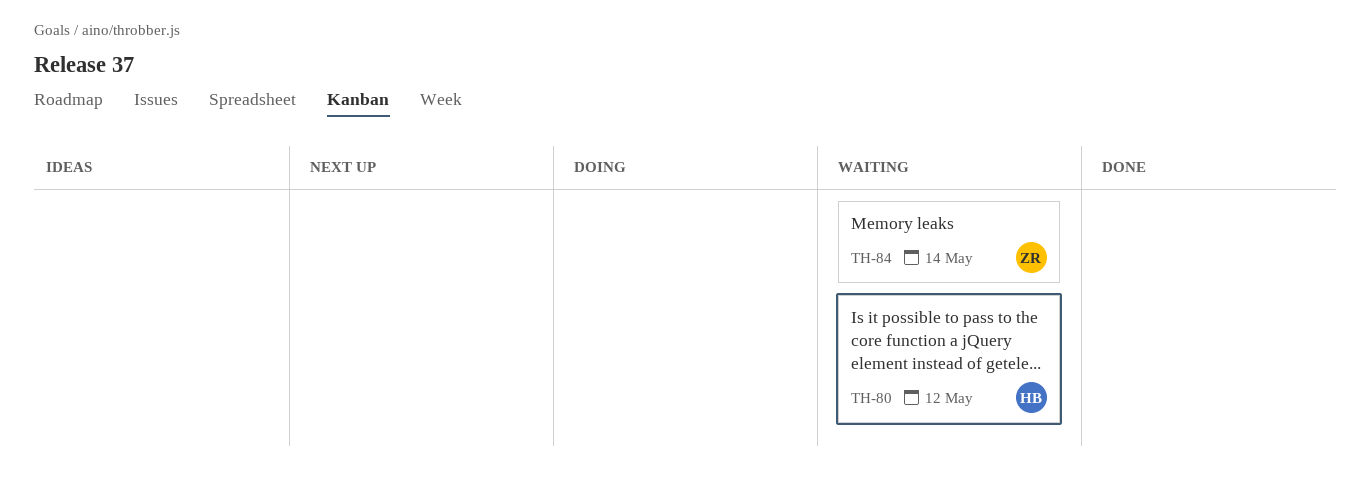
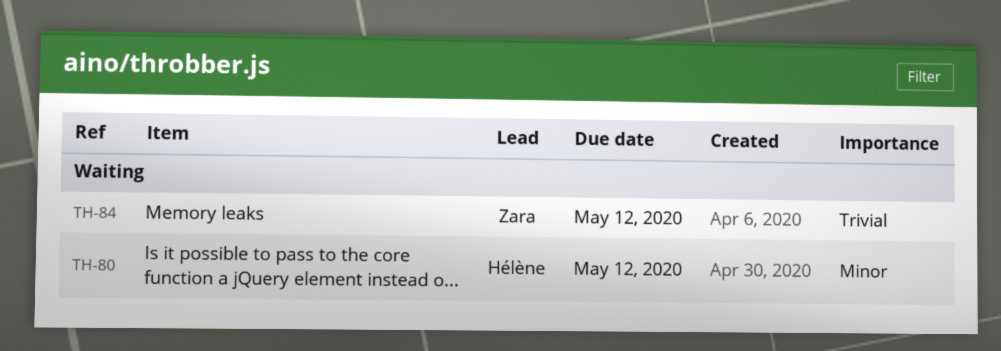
TH-84, due: May 14 -> May 12

